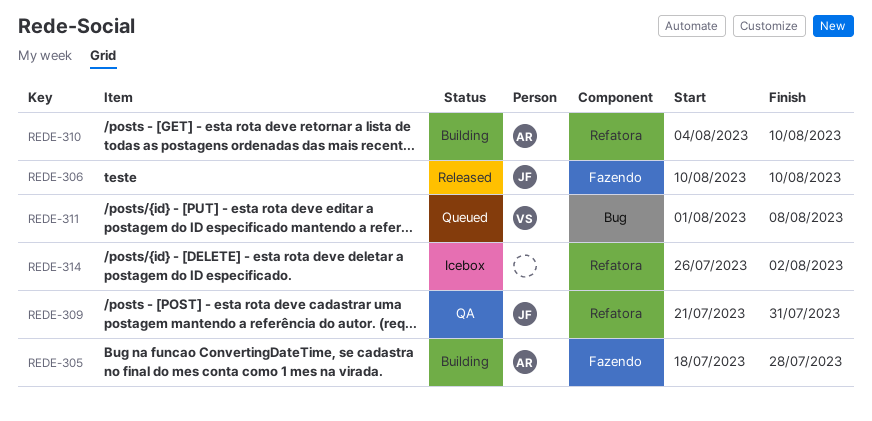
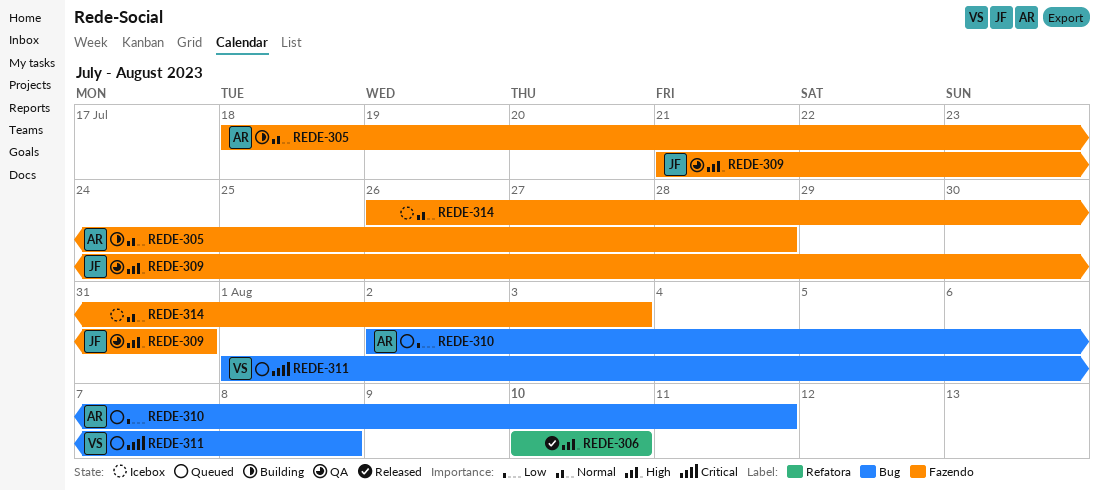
REDE-306, owner: JF -> none
REDE-306, label: Fazendo -> Refatora
REDE-309, label: Refatora -> Fazendo
REDE-310, status: Building -> Queued
REDE-310, label: Refatora -> Bug
REDE-310, start: Aug 4 -> Aug 2
REDE-310, due: Aug 10 -> Aug 11
REDE-314, label: Refatora -> Fazendo
REDE-314, due: Aug 2 -> Aug 3

